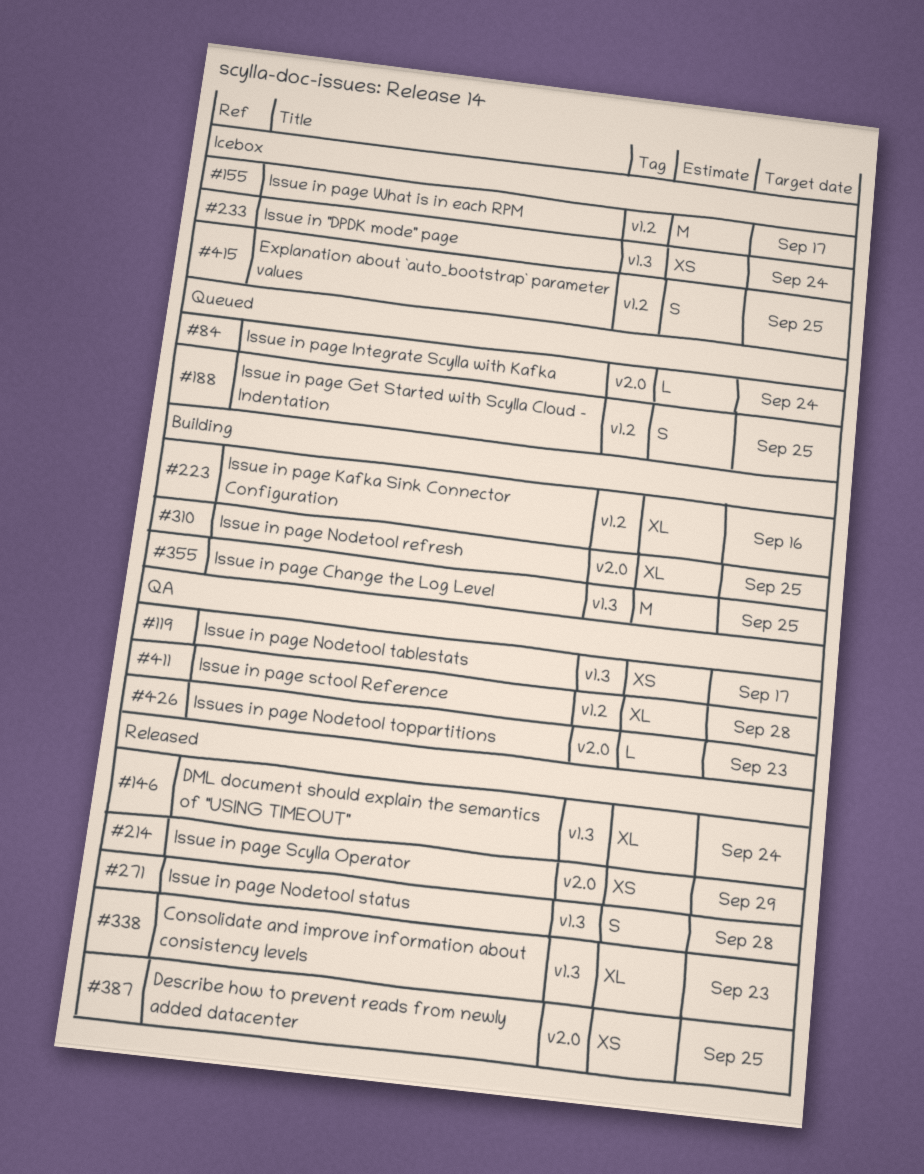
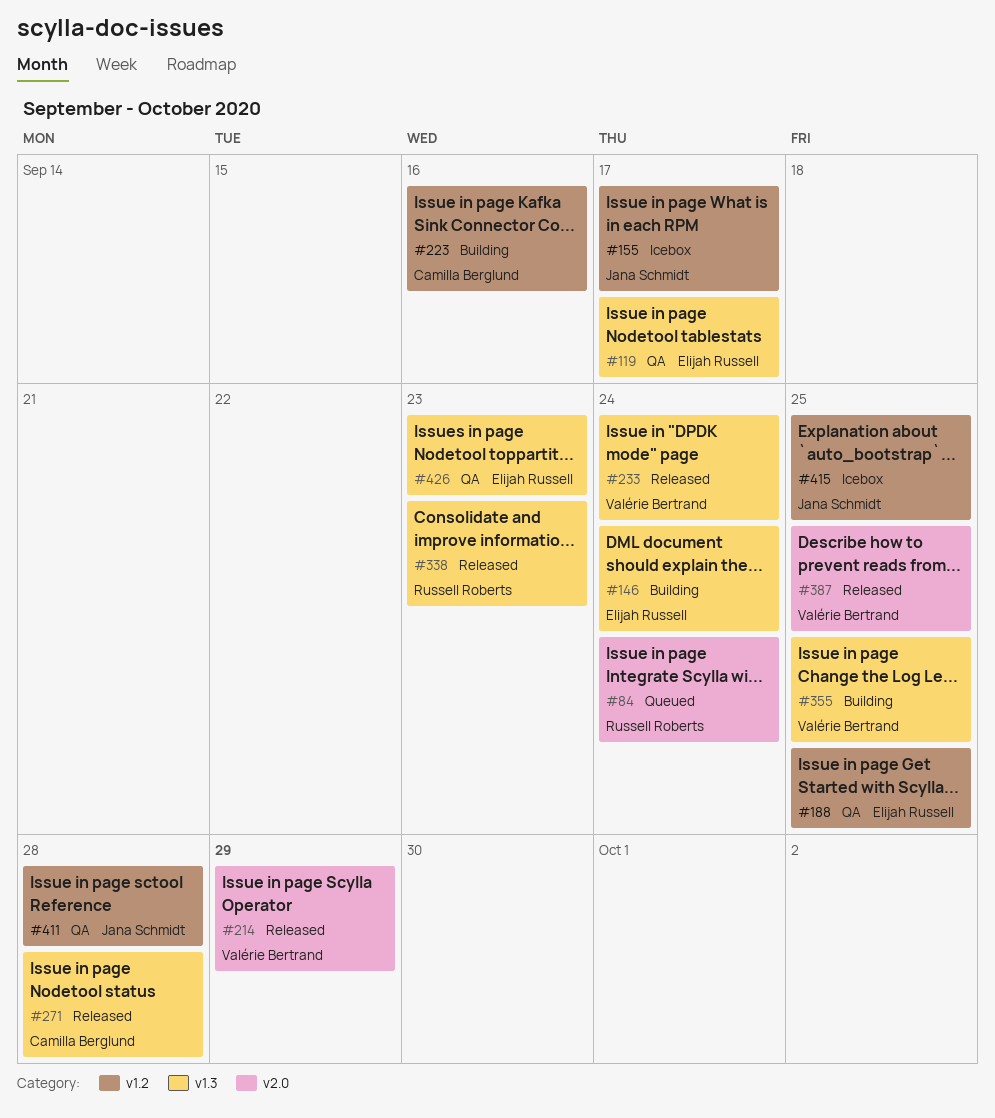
#146, status: Released -> Building
#188, status: Queued -> QA
#233, status: Icebox -> Released
#310: present -> none
#426, label: v2.0 -> v1.3

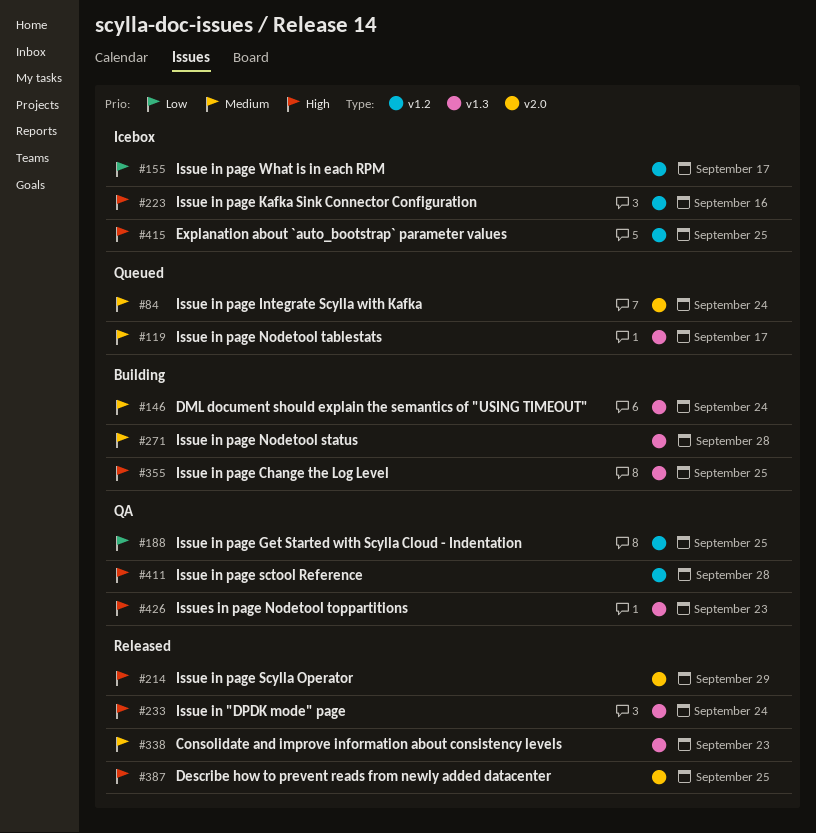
#119, status: QA -> Queued
#223, status: Building -> Icebox
#271, status: Released -> Building

